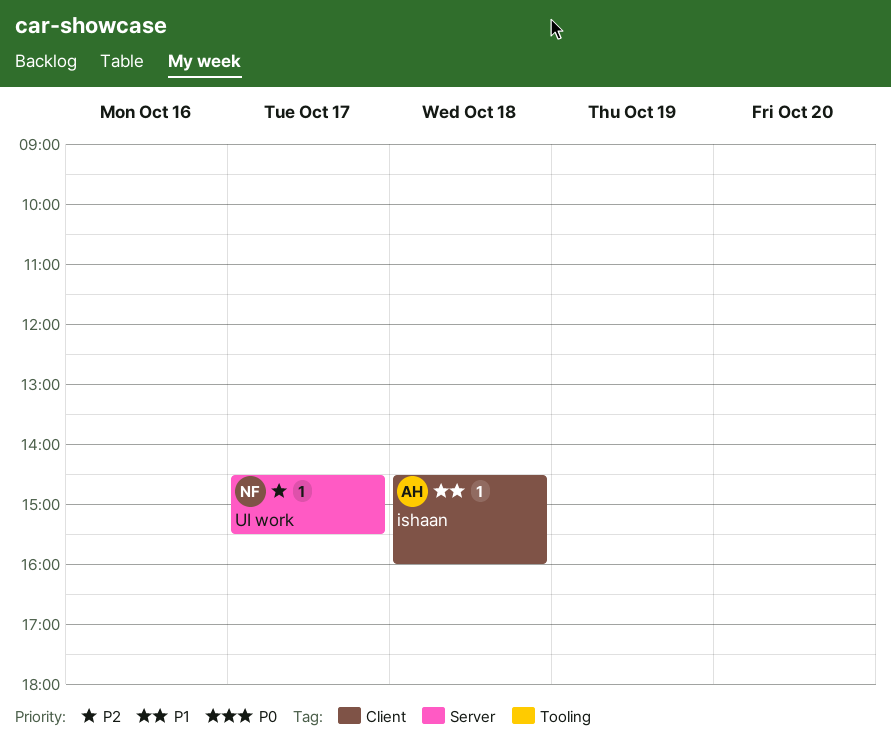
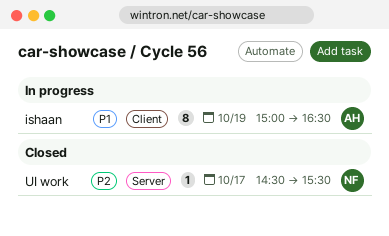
ishaan, estimate: 1 -> 8
ishaan, day: Oct 18 -> Oct 19
ishaan, begins: 14:30 -> 15:00
ishaan, ends: 16:00 -> 16:30

